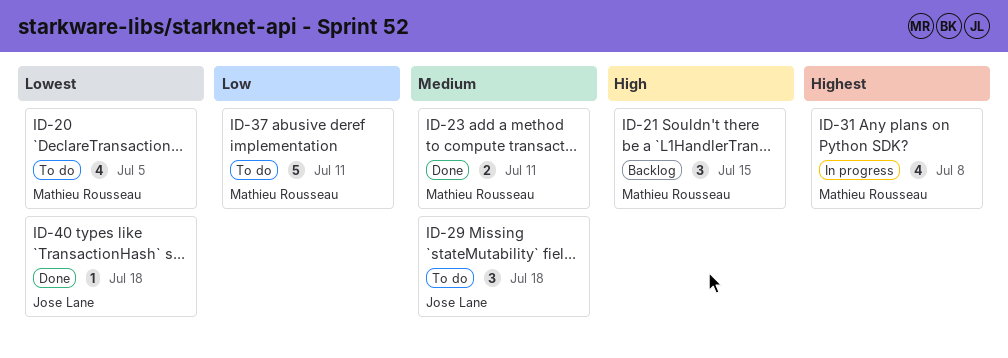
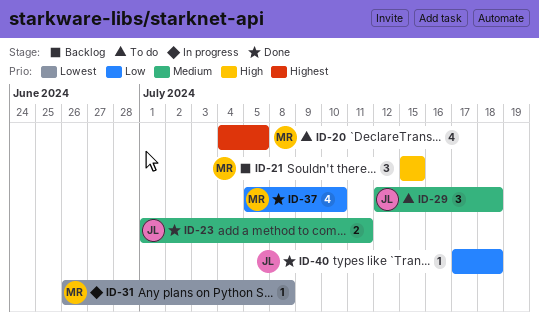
ID-20, priority: Lowest -> Highest
ID-23, owner: Mathieu Rousseau -> Jose Lane
ID-31, priority: Highest -> Lowest
ID-31, estimate: 4 -> 1
ID-37, status: To do -> Done
ID-37, estimate: 5 -> 4
ID-37, due: Jul 11 -> Jul 10
ID-40, priority: Lowest -> Low

